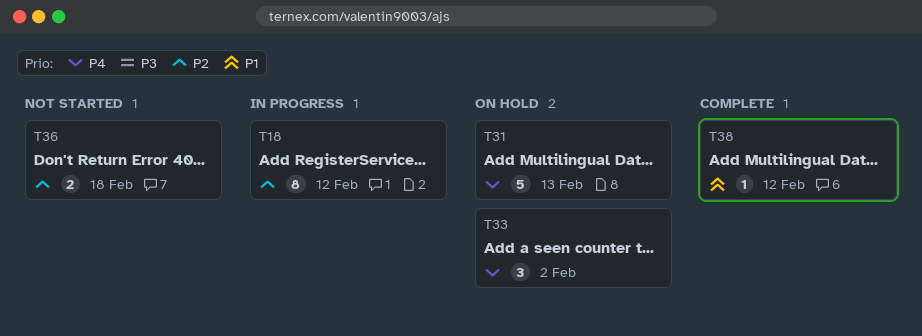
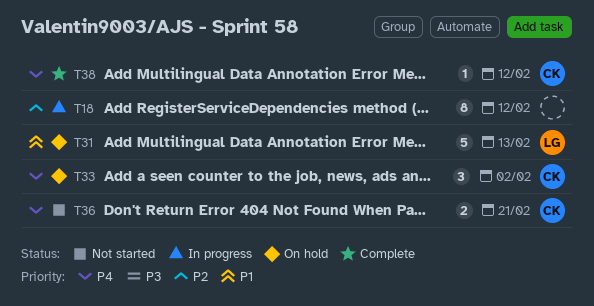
T31, priority: P4 -> P1
T36, priority: P2 -> P4
T36, due: Feb 18 -> Feb 21
T38, priority: P1 -> P4

